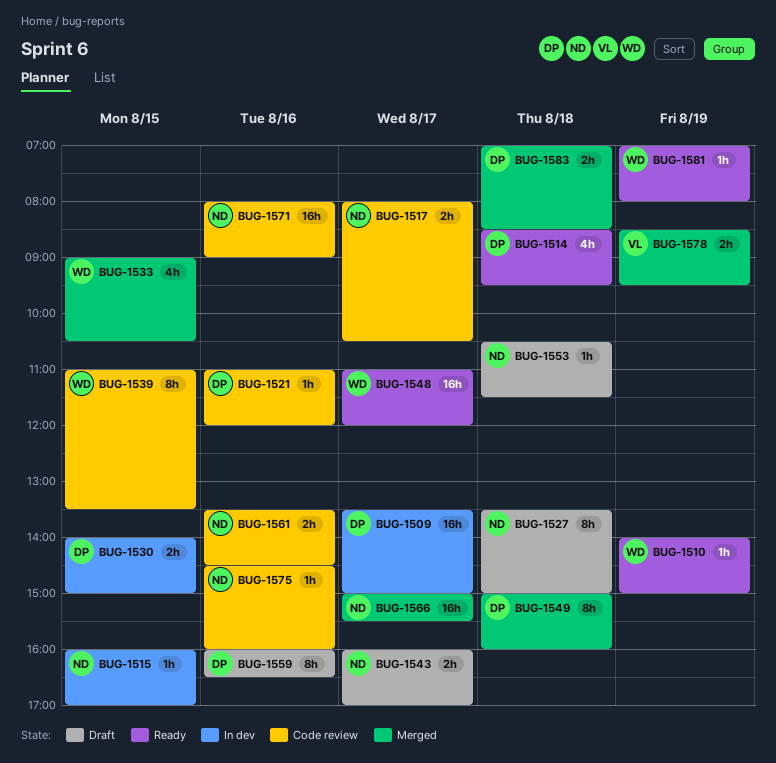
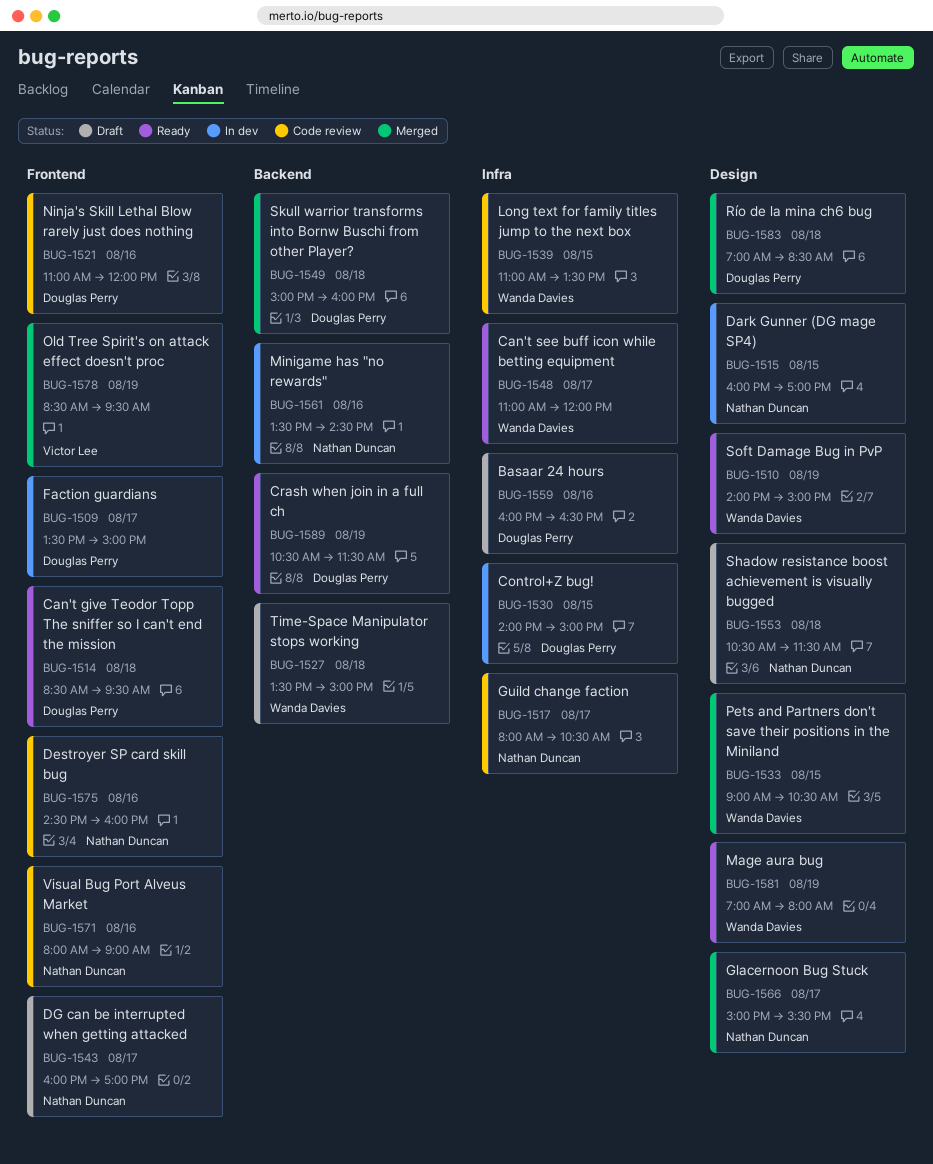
BUG-1527, owner: Nathan Duncan -> Wanda Davies
BUG-1561, status: Code review -> In dev
BUG-1589: none -> present

